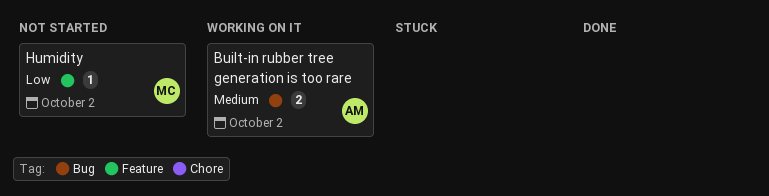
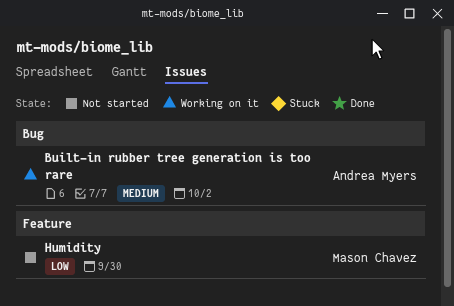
Humidity, due: Oct 2 -> Sep 30

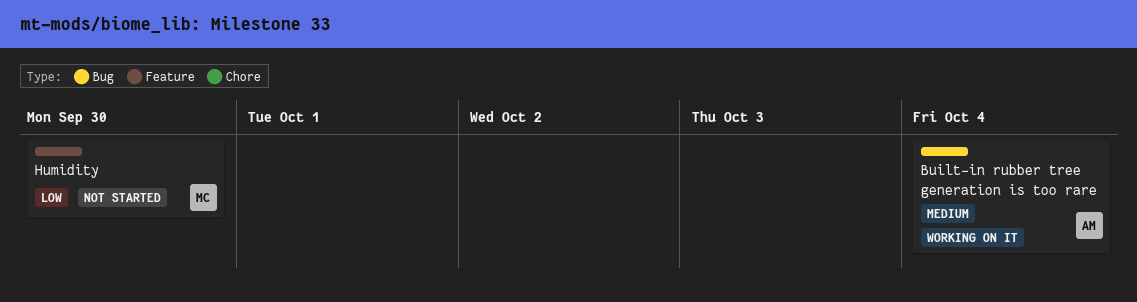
Built-in rubber tree generation is too rare, due: Oct 2 -> Oct 4

